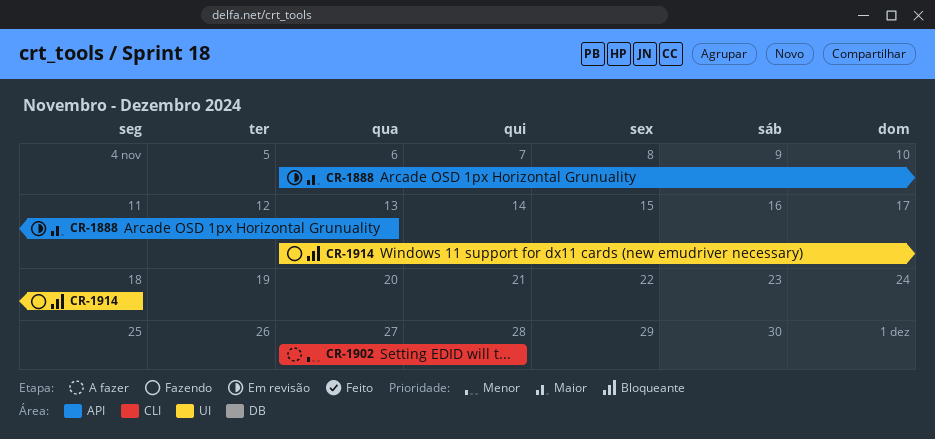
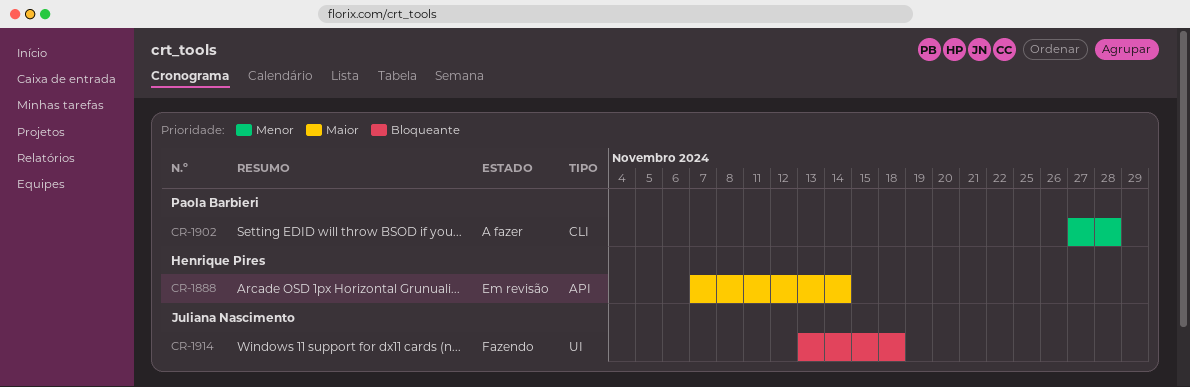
CR-1888, start: Nov 6 -> Nov 7
CR-1888, due: Nov 13 -> Nov 14

